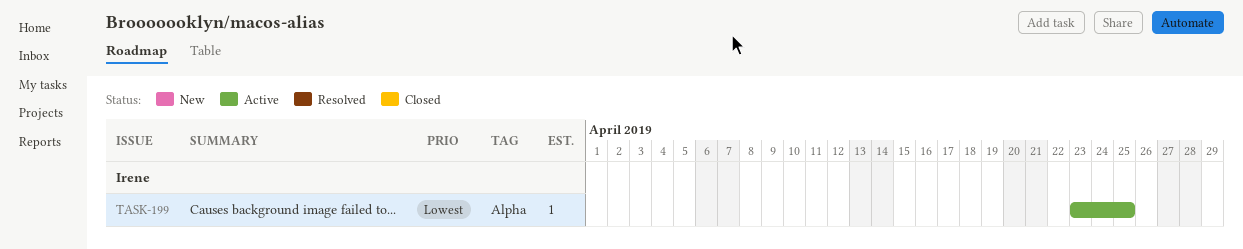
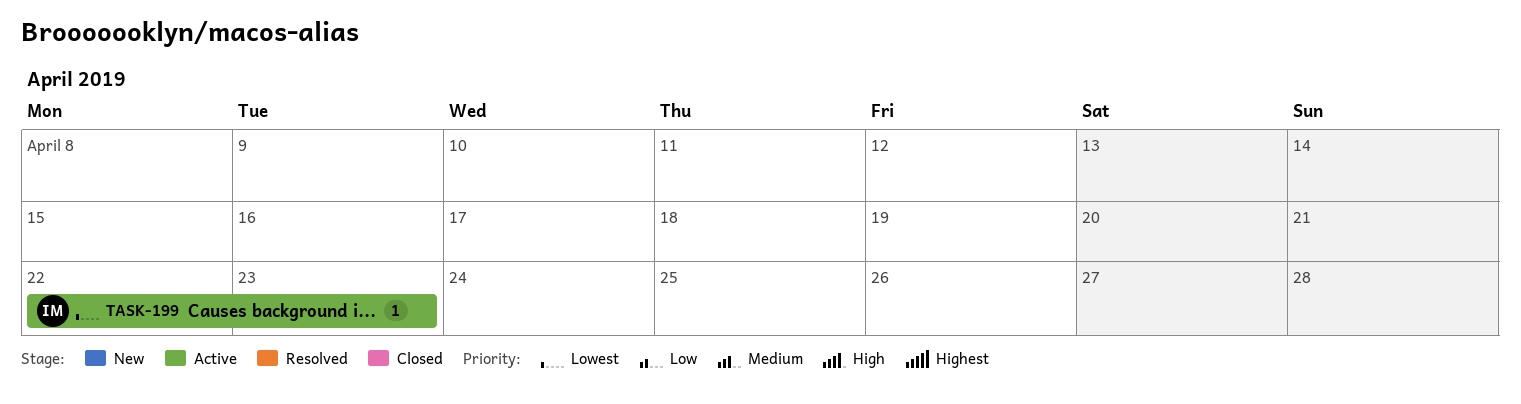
TASK-199, start: Apr 23 -> Apr 22
TASK-199, due: Apr 25 -> Apr 23

